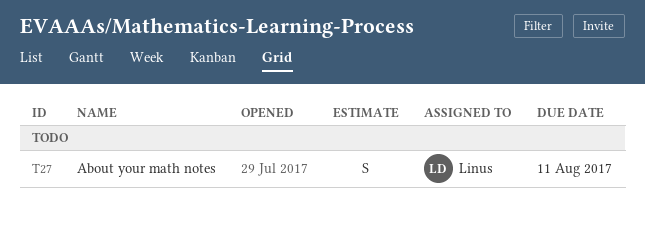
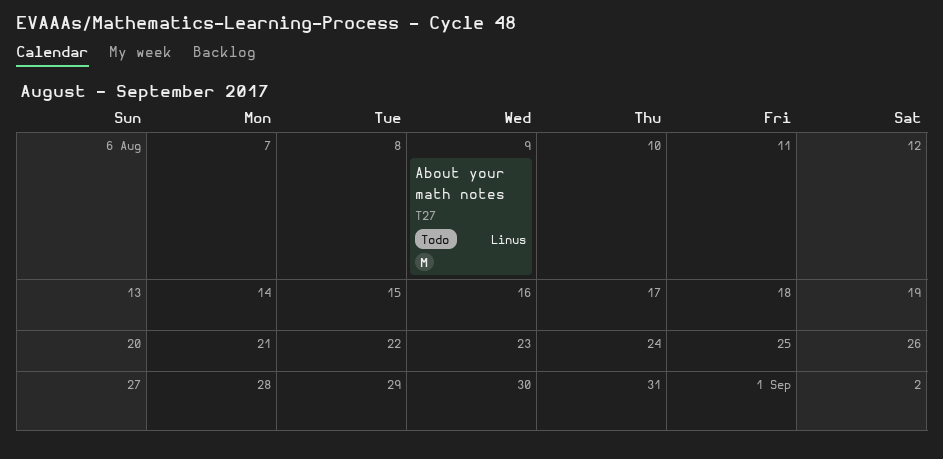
T27, estimate: S -> M
T27, due: Aug 11 -> Aug 9

